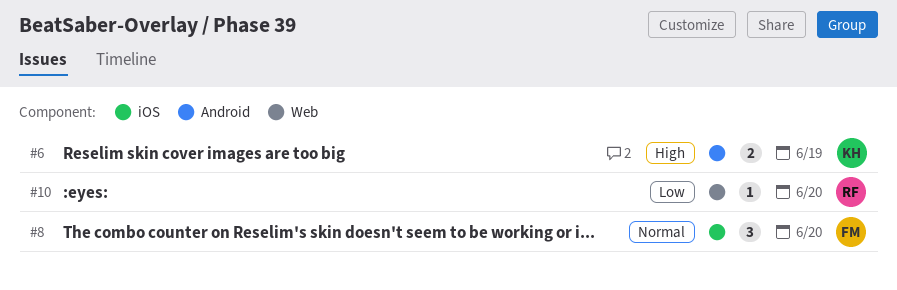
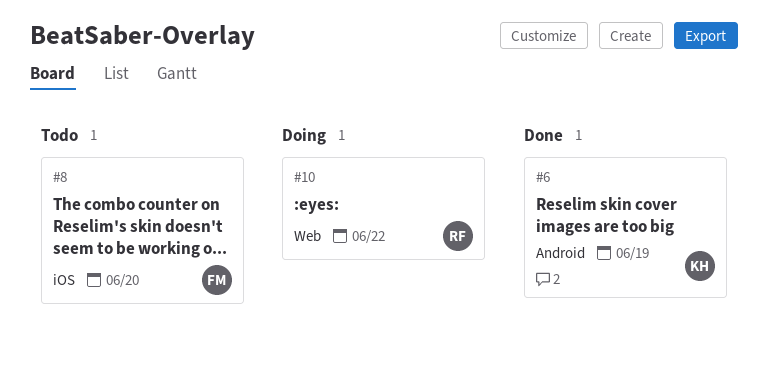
#10, due: Jun 20 -> Jun 22

